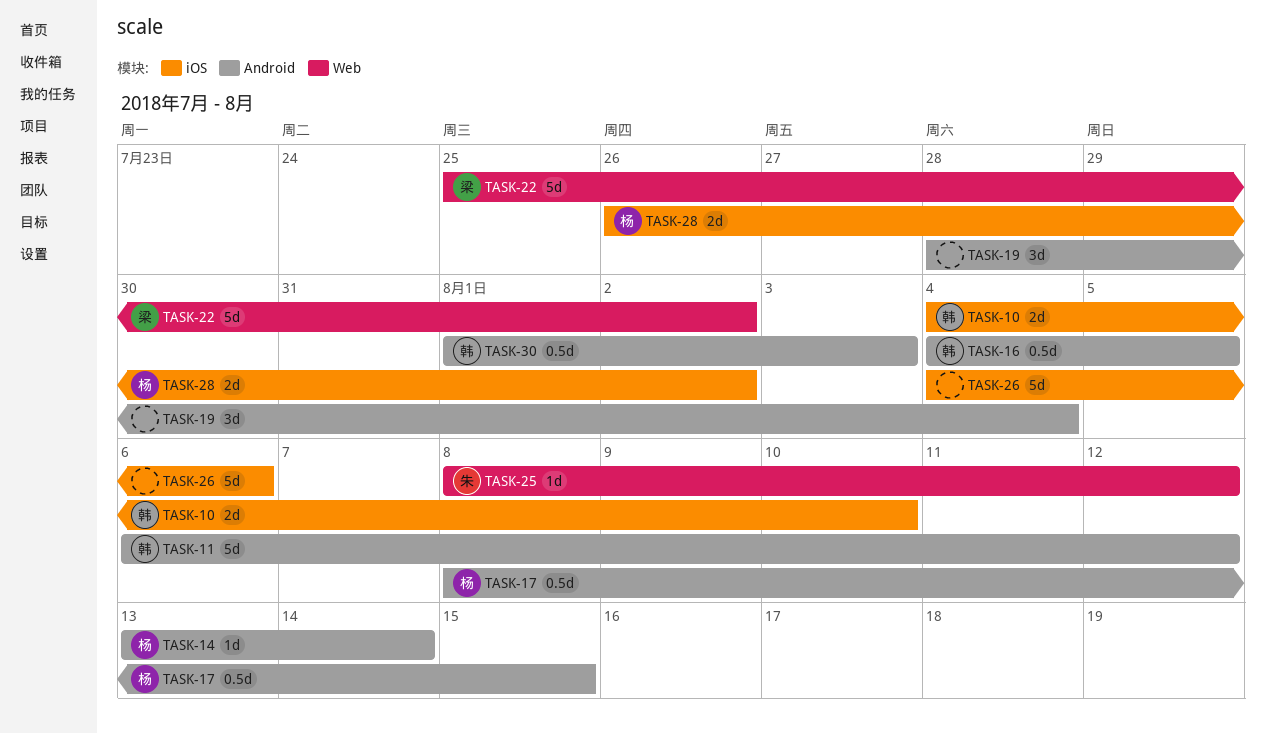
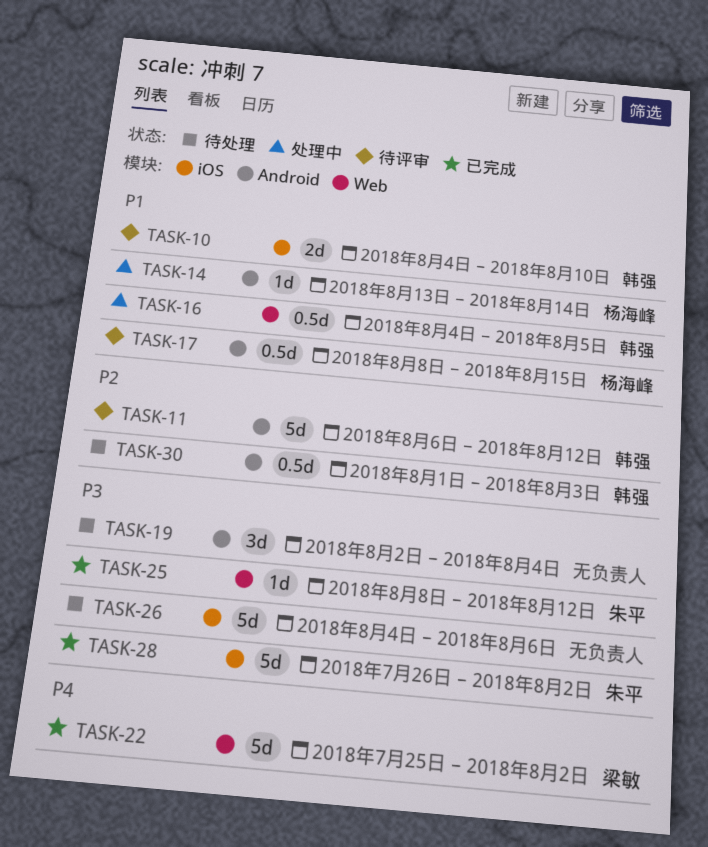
TASK-16, label: Android -> Web
TASK-19, start: Jul 28 -> Aug 2
TASK-28, owner: 杨海峰 -> 朱平
TASK-28, estimate: 2d -> 5d

